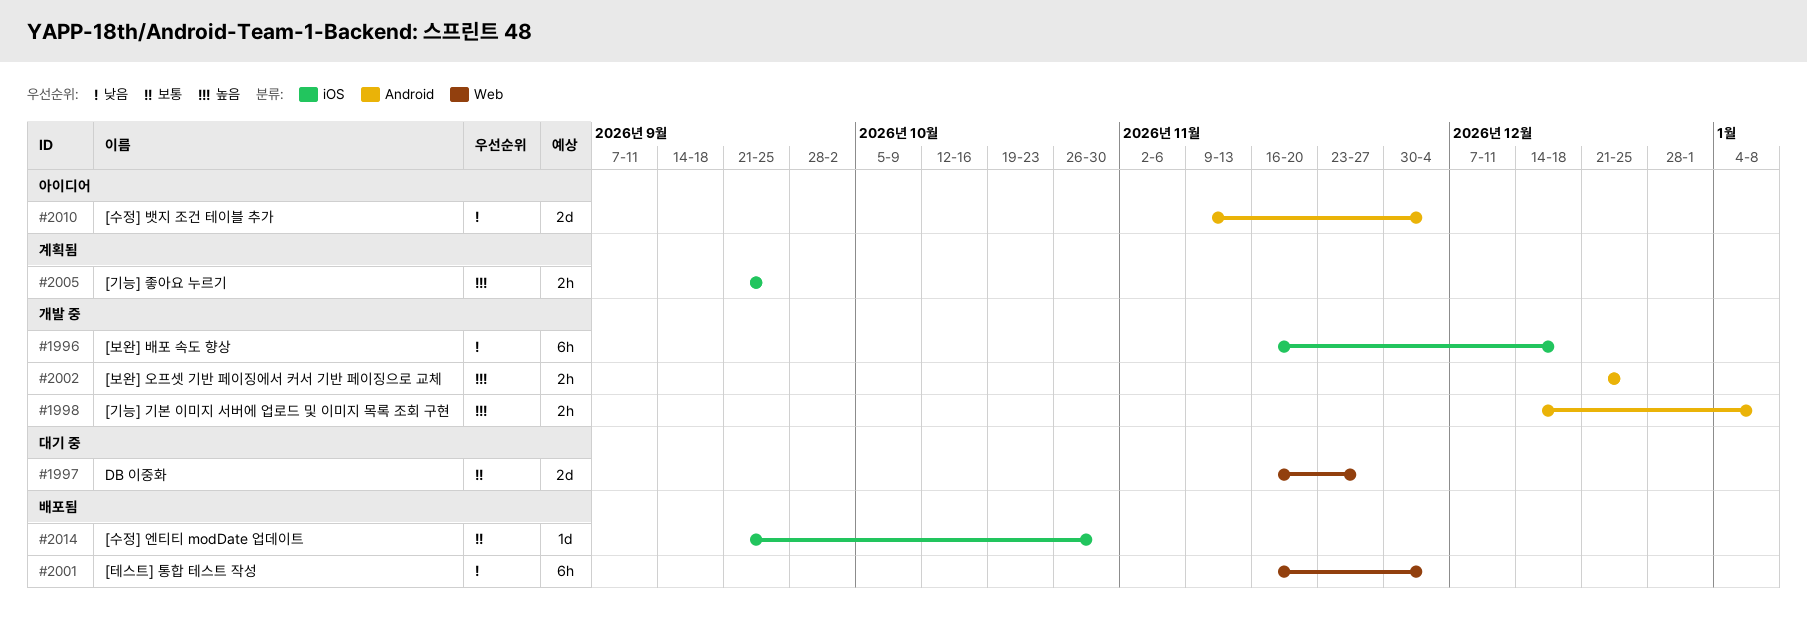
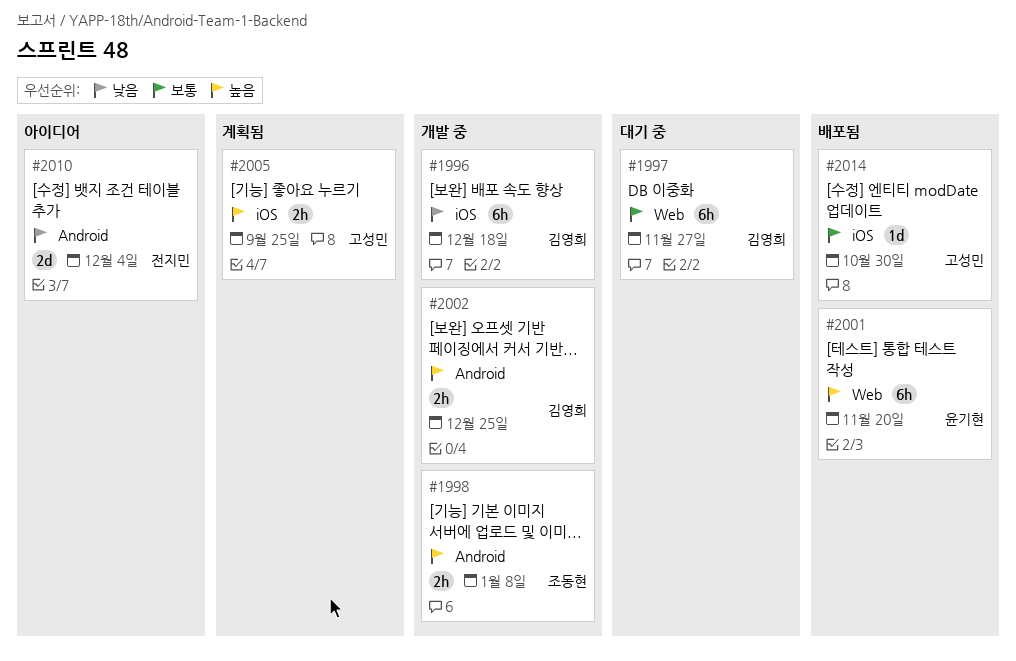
#1997, estimate: 2d -> 6h
#2001, priority: 낮음 -> 높음
#2001, due: Dec 4 -> Nov 20

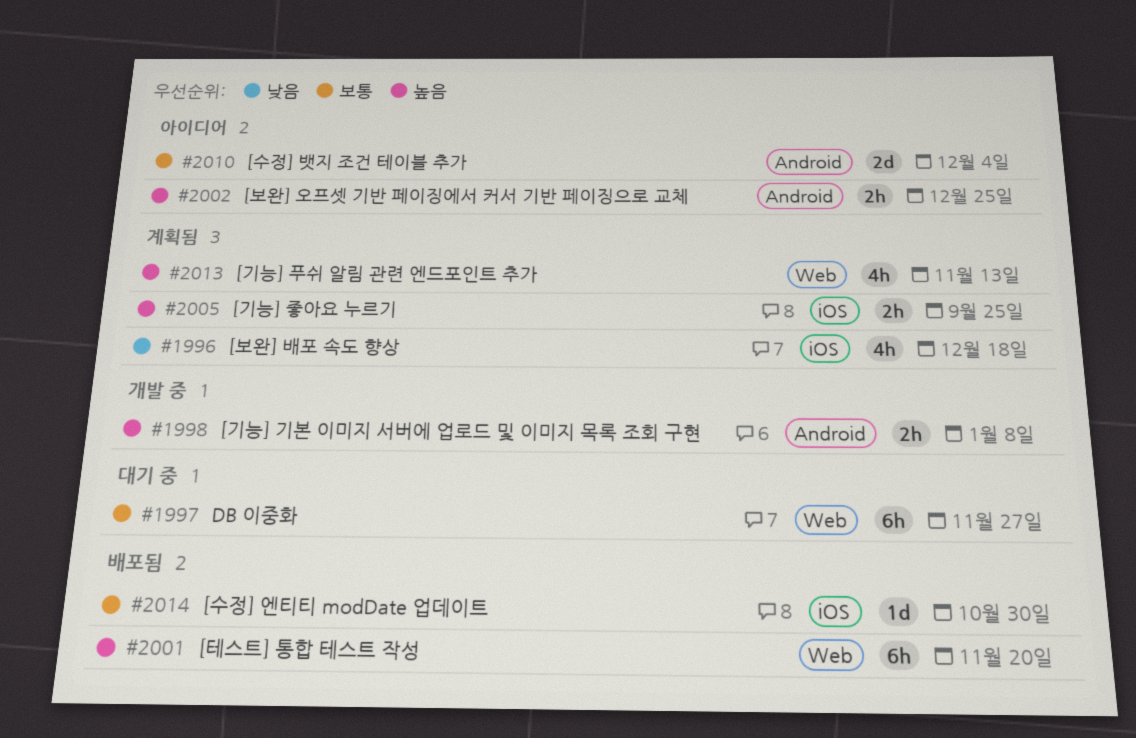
#1996, status: 개발 중 -> 계획됨
#1996, estimate: 6h -> 4h
#2002, status: 개발 중 -> 아이디어
#2010, priority: 낮음 -> 보통
#2013: none -> present

